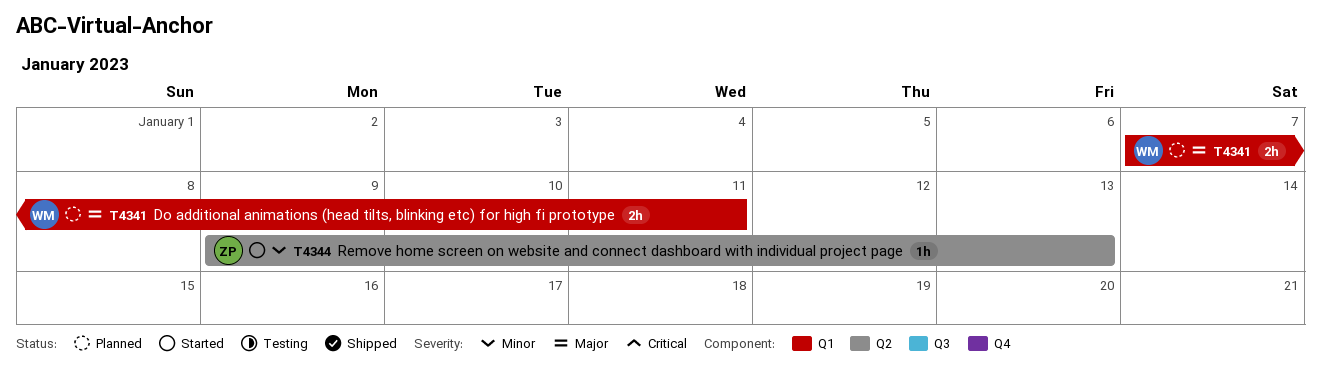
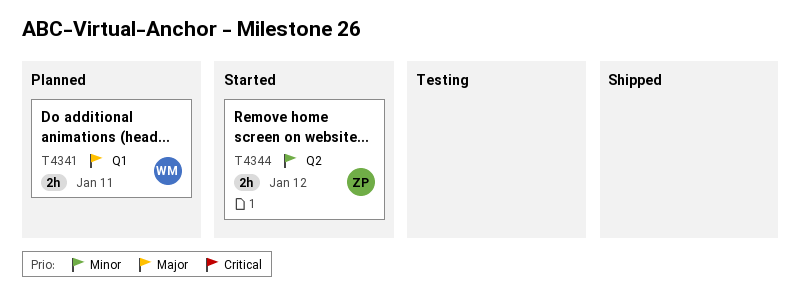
T4344, estimate: 1h -> 2h
T4344, due: Jan 13 -> Jan 12

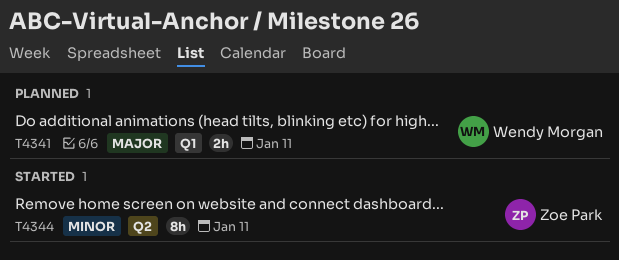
T4344, estimate: 2h -> 8h
T4344, due: Jan 12 -> Jan 11

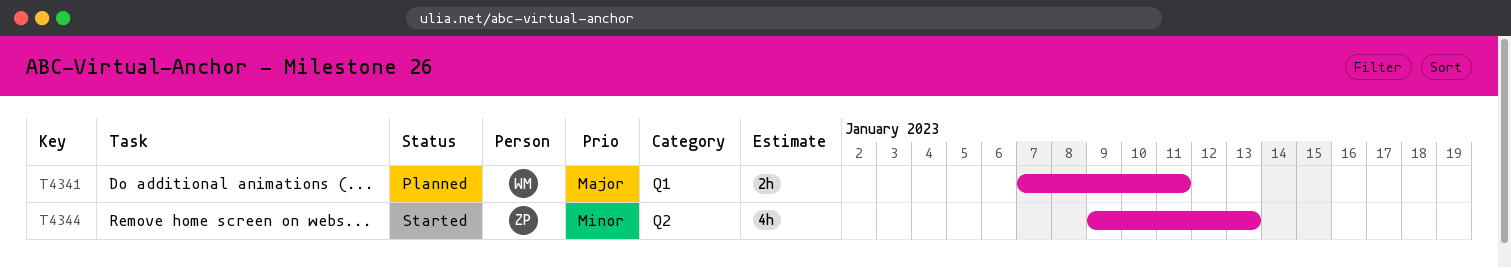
T4344, estimate: 8h -> 4h
T4344, due: Jan 11 -> Jan 13

